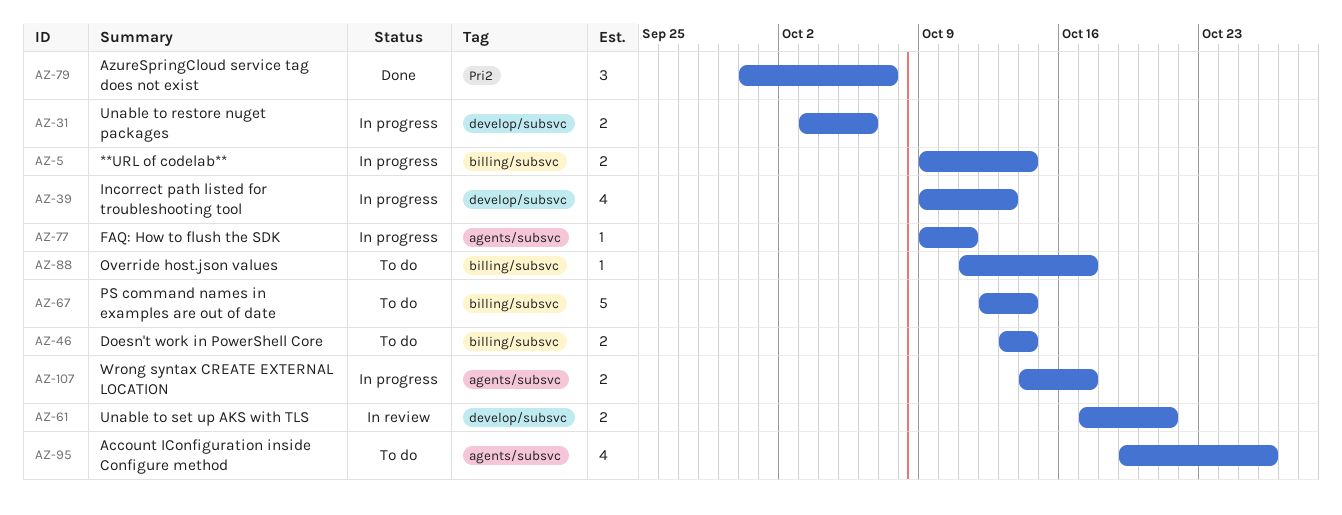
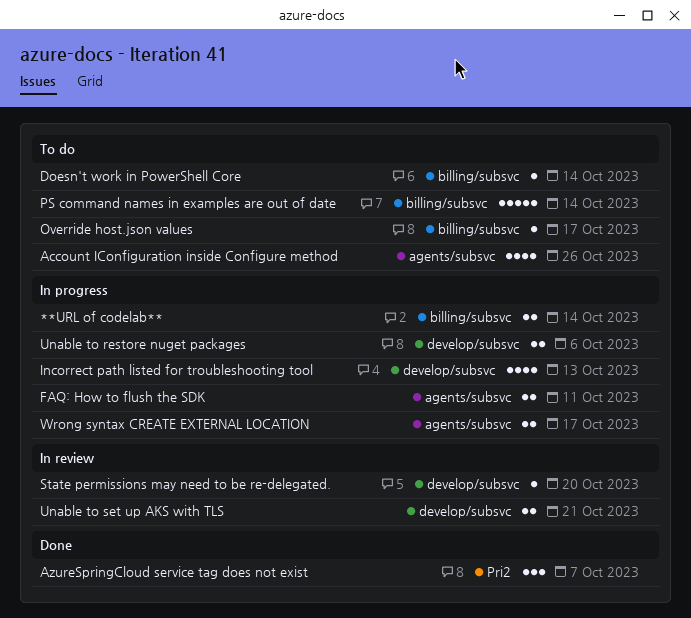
Doesn't work in PowerShell Core, estimate: 2 -> 1
FAQ: How to flush the SDK, estimate: 1 -> 2
State permissions may need to be re-delegated.: none -> present

